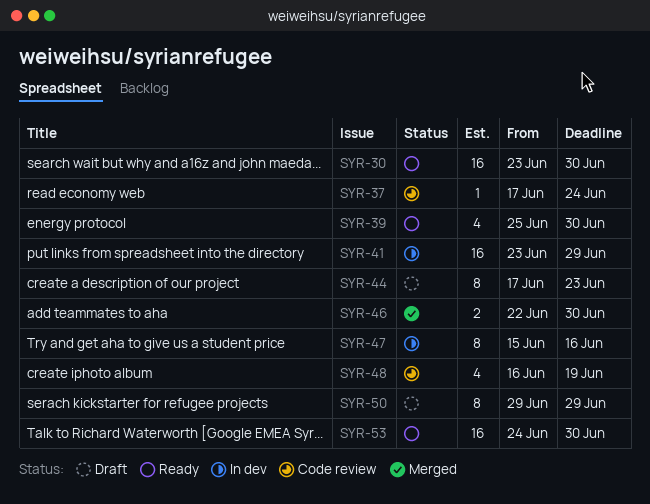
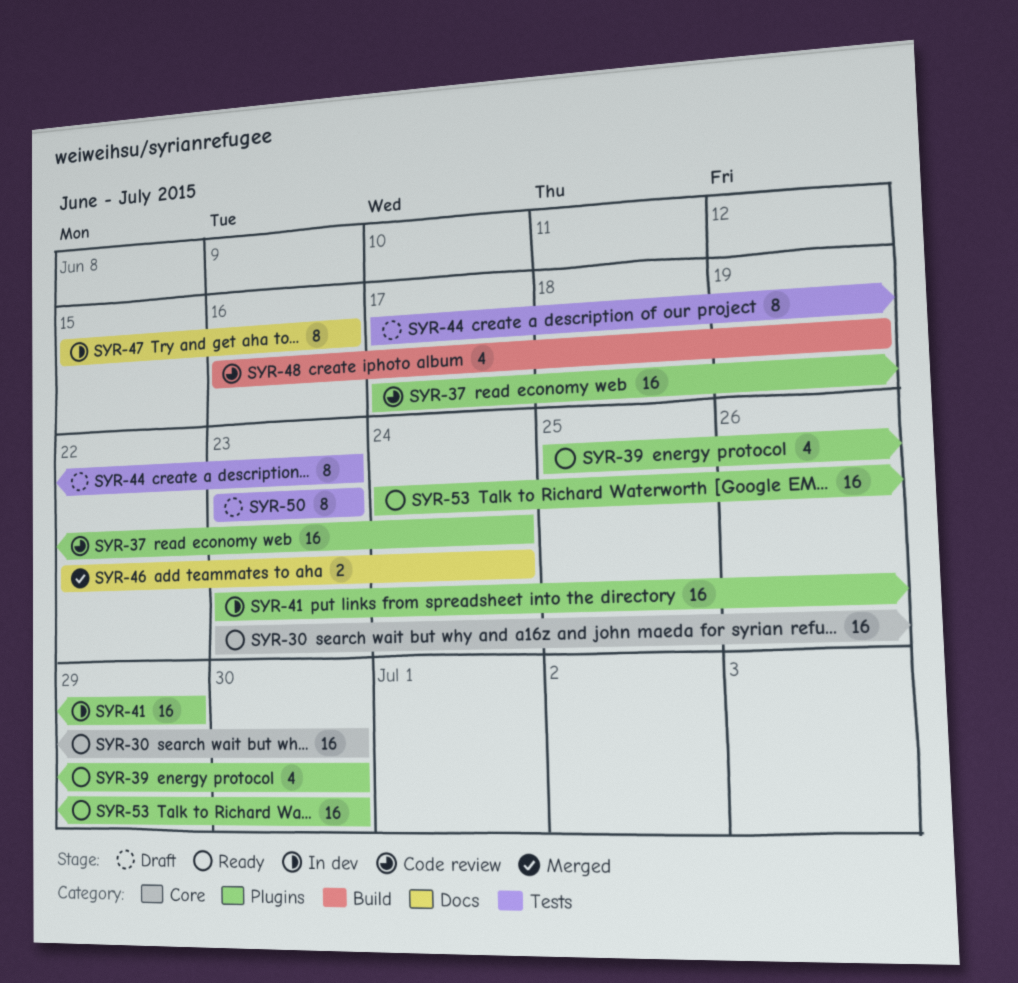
SYR-37, estimate: 1 -> 16
SYR-46, due: Jun 30 -> Jun 24
SYR-50, start: Jun 29 -> Jun 23
SYR-50, due: Jun 29 -> Jun 23

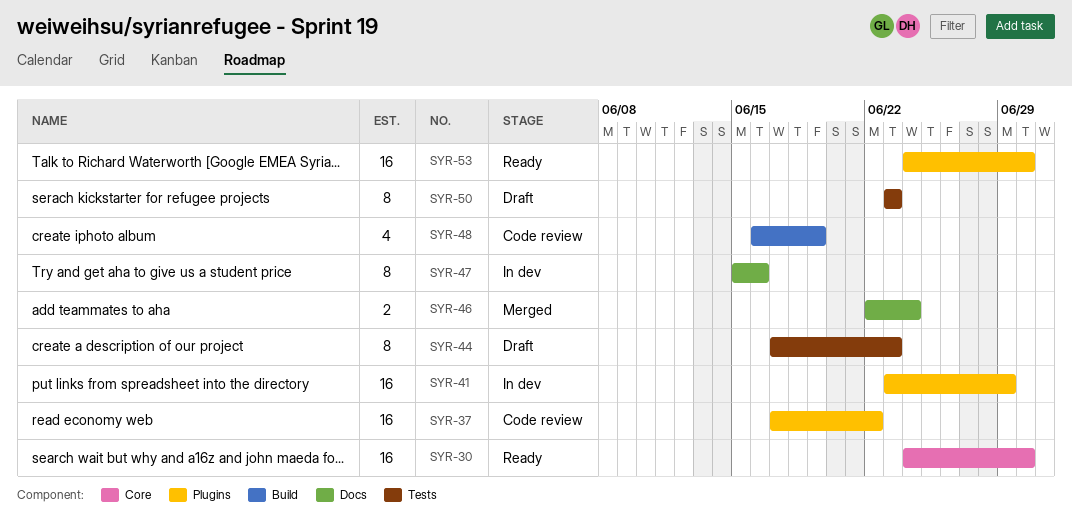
SYR-30, start: Jun 23 -> Jun 24
SYR-37, due: Jun 24 -> Jun 22
SYR-39: present -> none

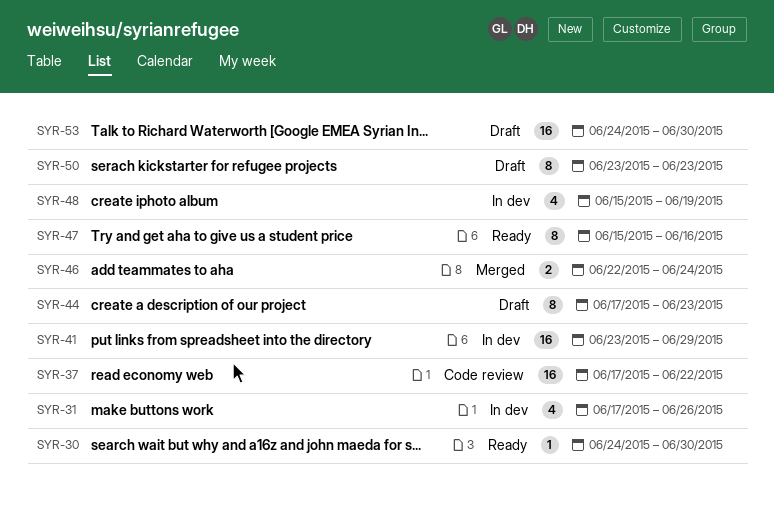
SYR-30, estimate: 16 -> 1
SYR-31: none -> present
SYR-47, status: In dev -> Ready
SYR-48, status: Code review -> In dev
SYR-48, start: Jun 16 -> Jun 15
SYR-53, status: Ready -> Draft

